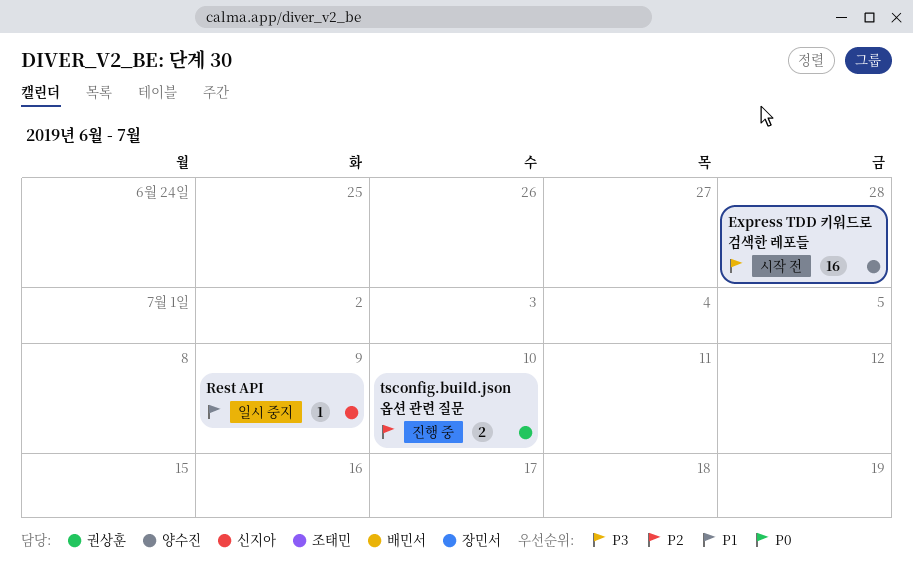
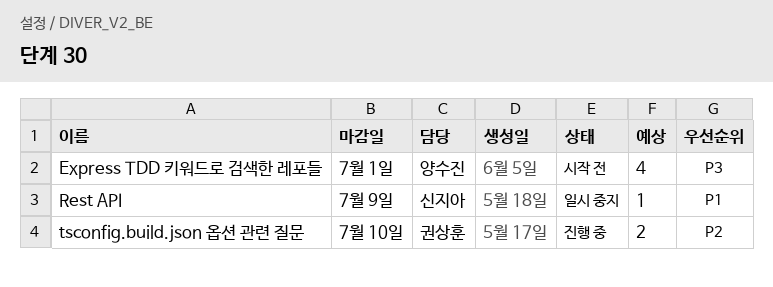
Express TDD 키워드로 검색한 레포들, estimate: 16 -> 4
Express TDD 키워드로 검색한 레포들, due: Jun 28 -> Jul 1

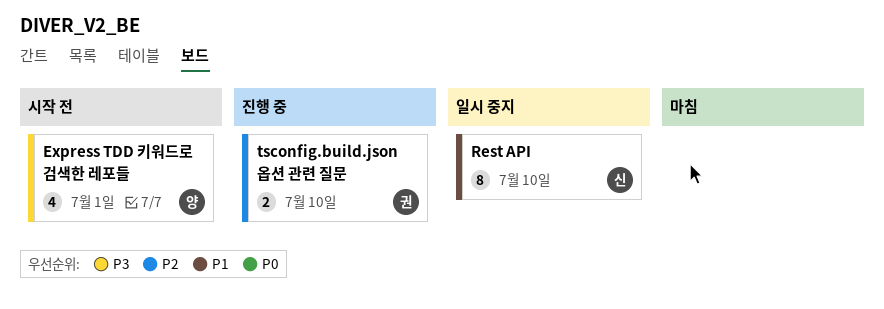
Rest API, estimate: 1 -> 8
Rest API, due: Jul 9 -> Jul 10

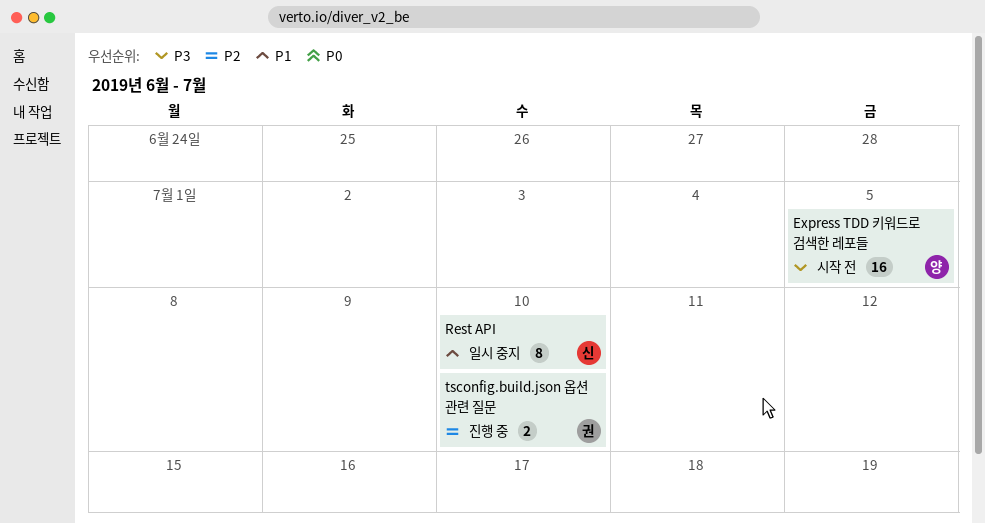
Express TDD 키워드로 검색한 레포들, estimate: 4 -> 16
Express TDD 키워드로 검색한 레포들, due: Jul 1 -> Jul 5

